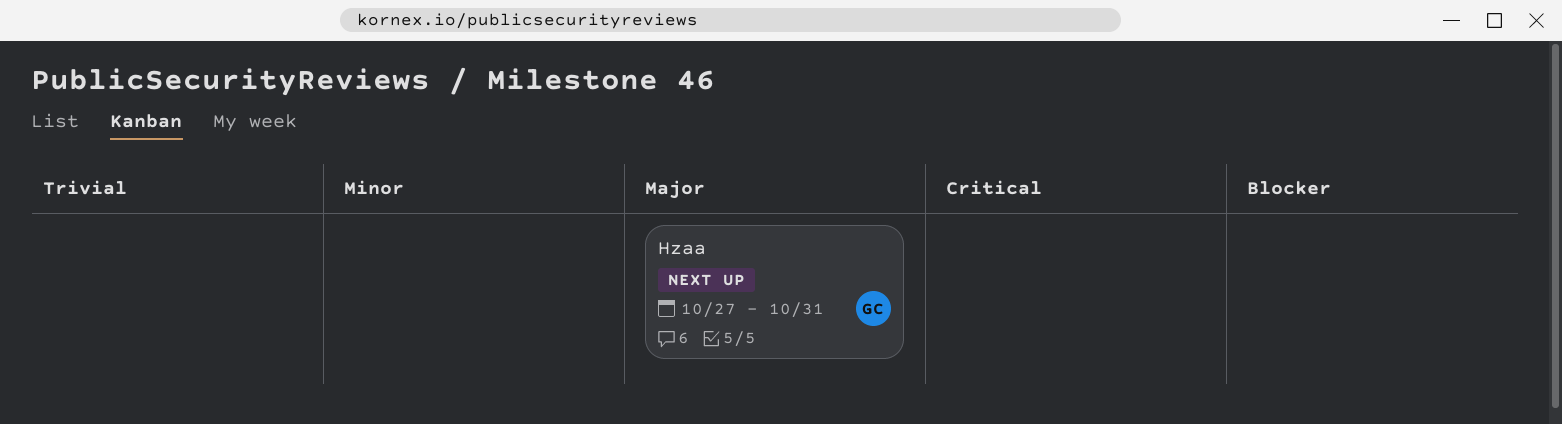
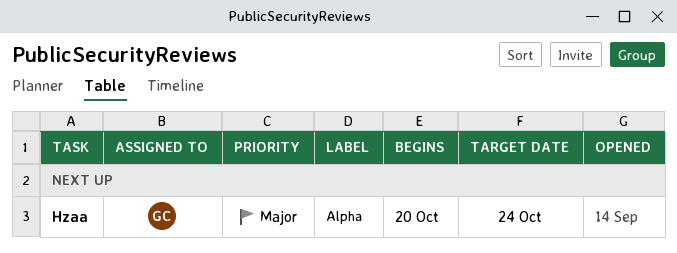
Hzaa, start: Oct 27 -> Oct 20
Hzaa, due: Oct 31 -> Oct 24

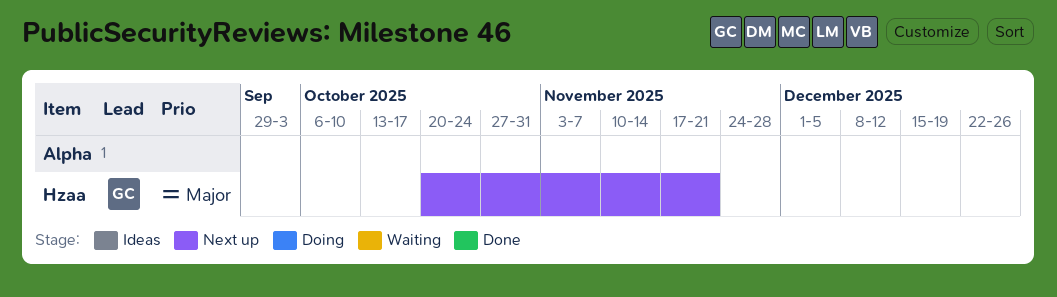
Hzaa, due: Oct 24 -> Nov 21

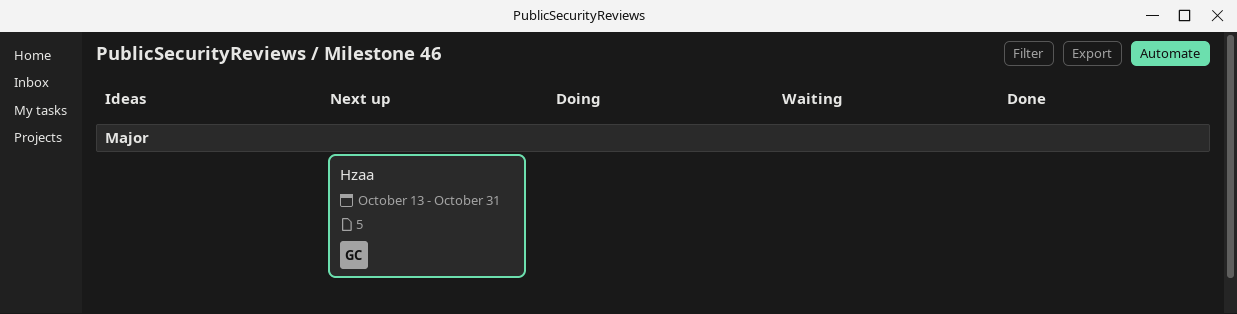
Hzaa, start: Oct 20 -> Oct 13
Hzaa, due: Nov 21 -> Oct 31

